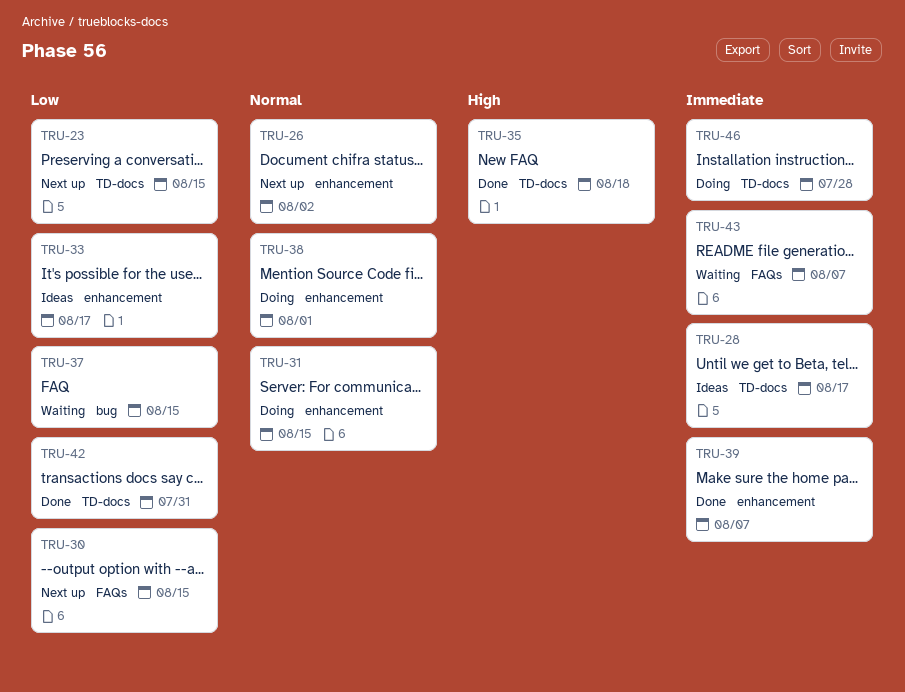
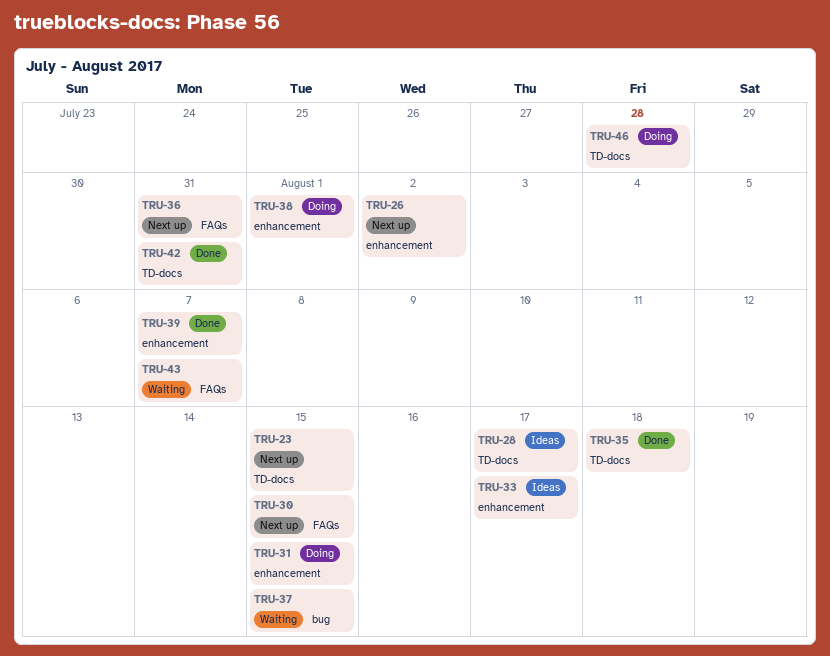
TRU-36: none -> present

